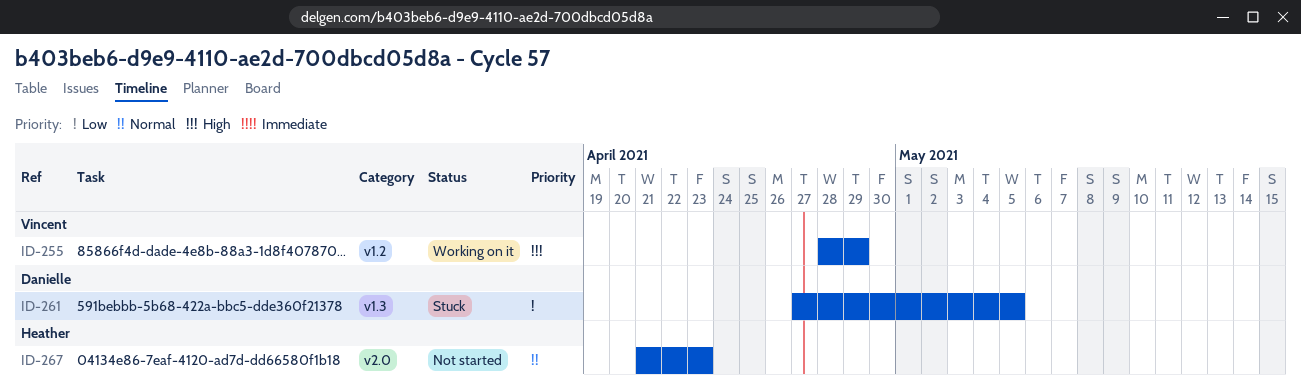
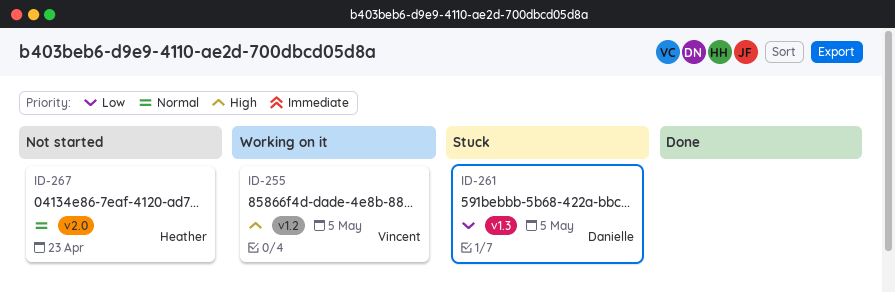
ID-255, due: Apr 29 -> May 5

